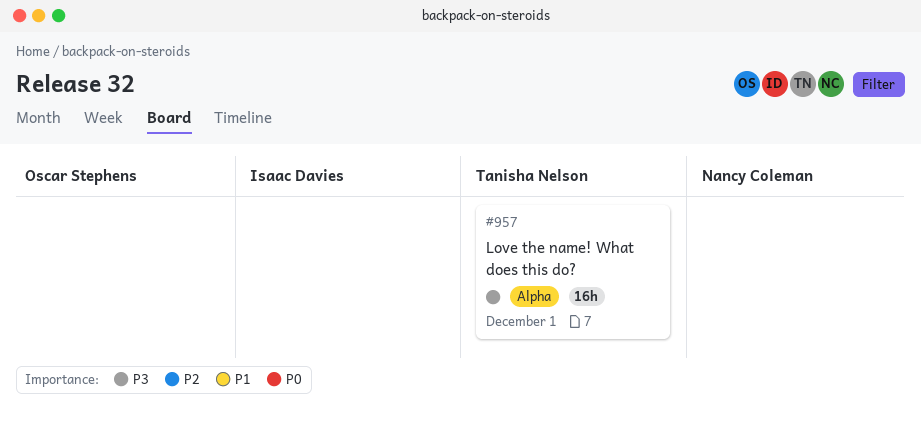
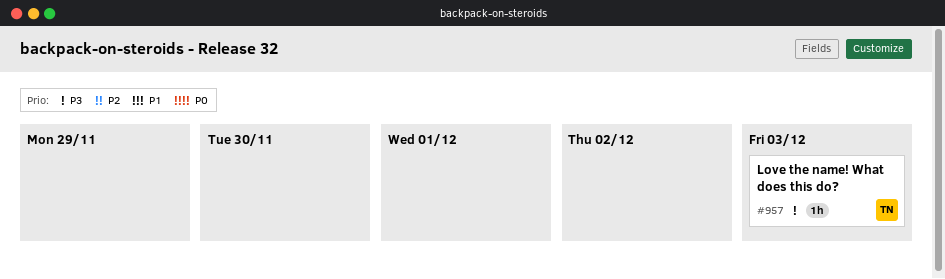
#957, estimate: 16h -> 1h
#957, due: Dec 1 -> Dec 3

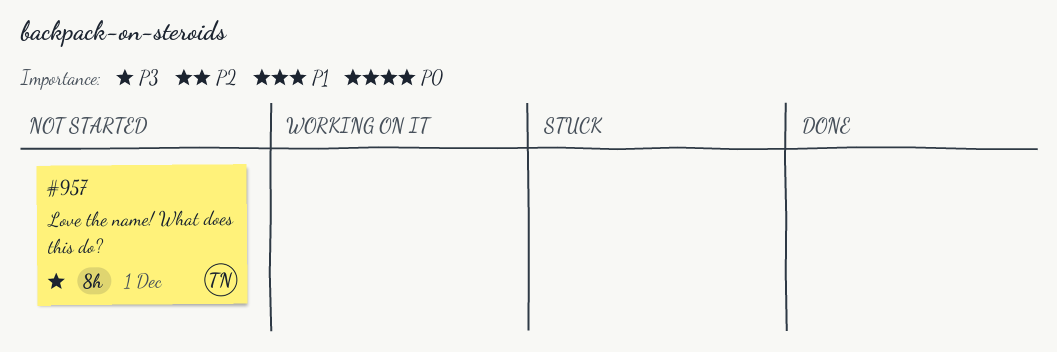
#957, estimate: 1h -> 8h
#957, due: Dec 3 -> Dec 1

